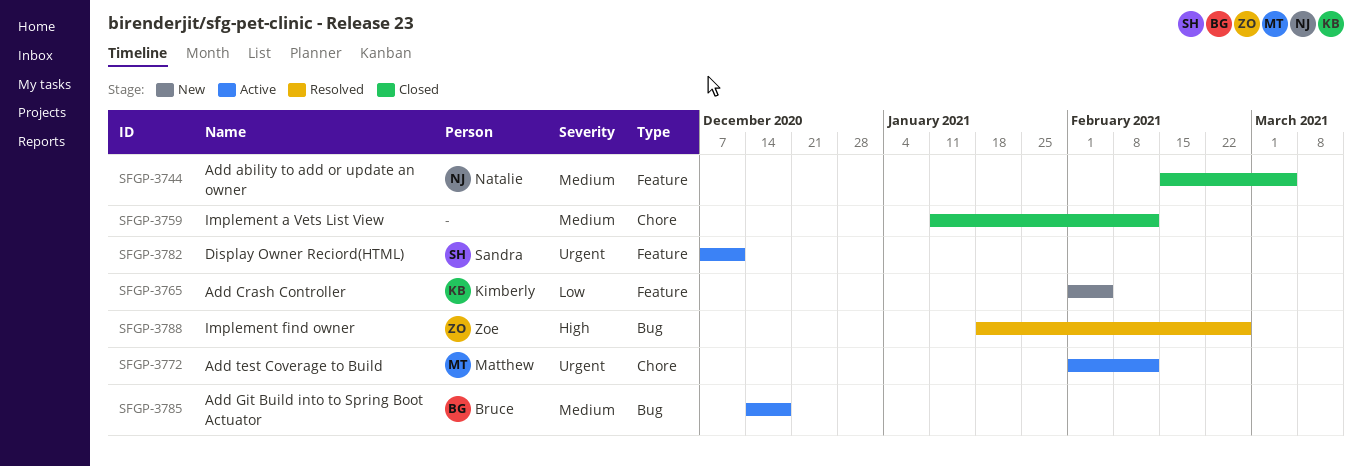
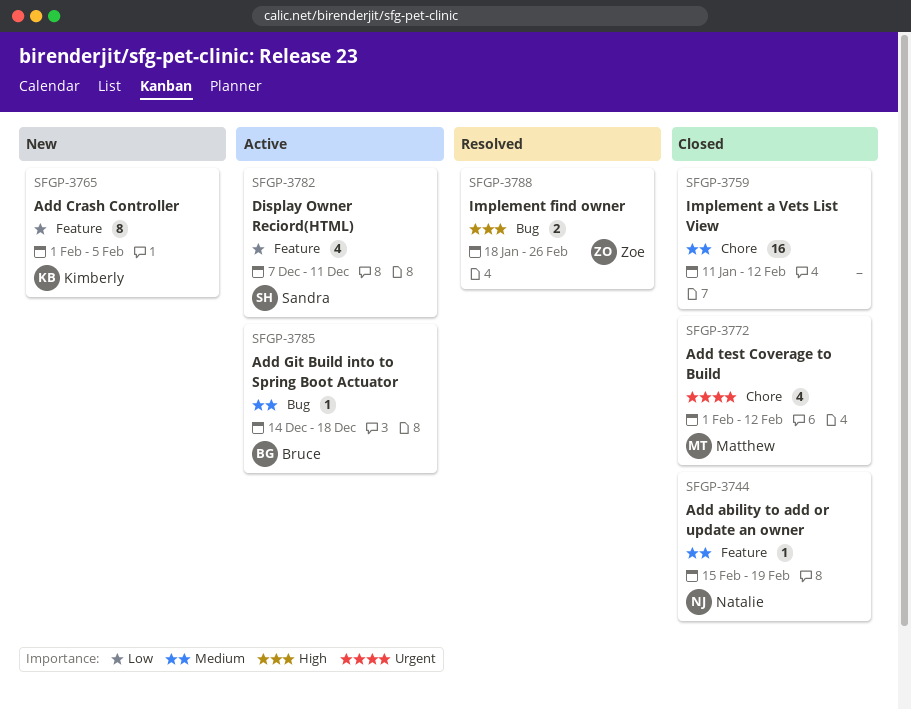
SFGP-3744, due: Mar 5 -> Feb 19
SFGP-3772, status: Active -> Closed
SFGP-3782, priority: Urgent -> Low

